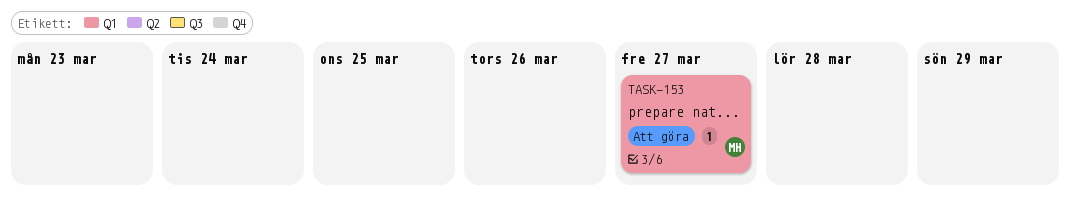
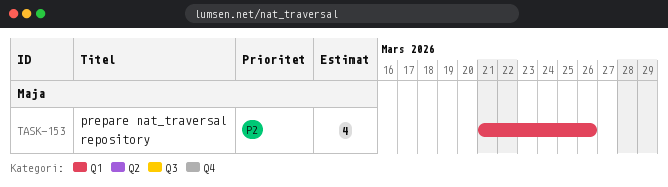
TASK-153, estimate: 1 -> 4
TASK-153, due: Mar 27 -> Mar 26

